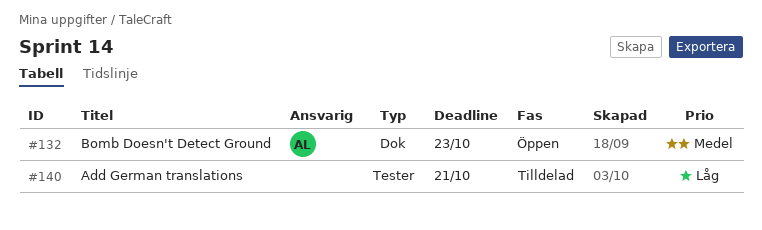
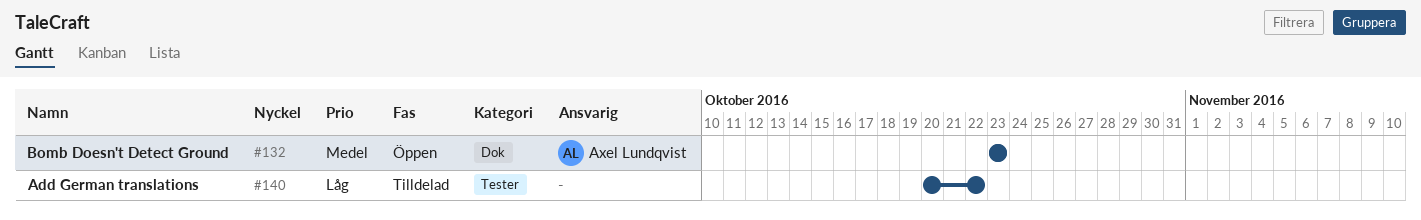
#140, due: Oct 21 -> Oct 22

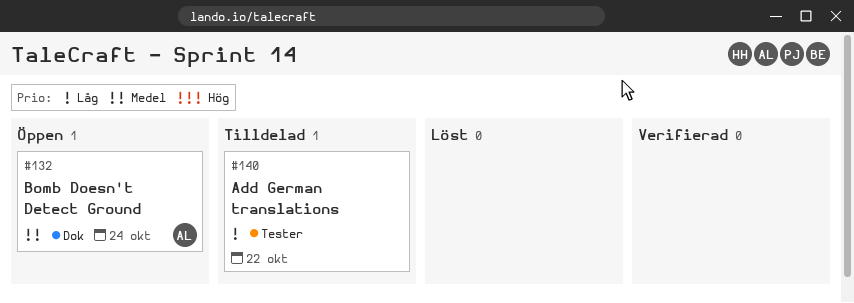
#132, due: Oct 23 -> Oct 24

